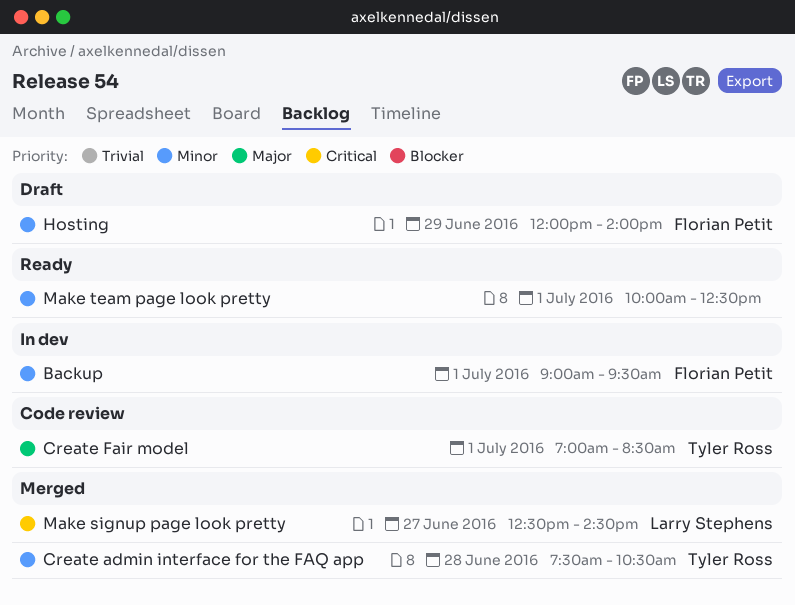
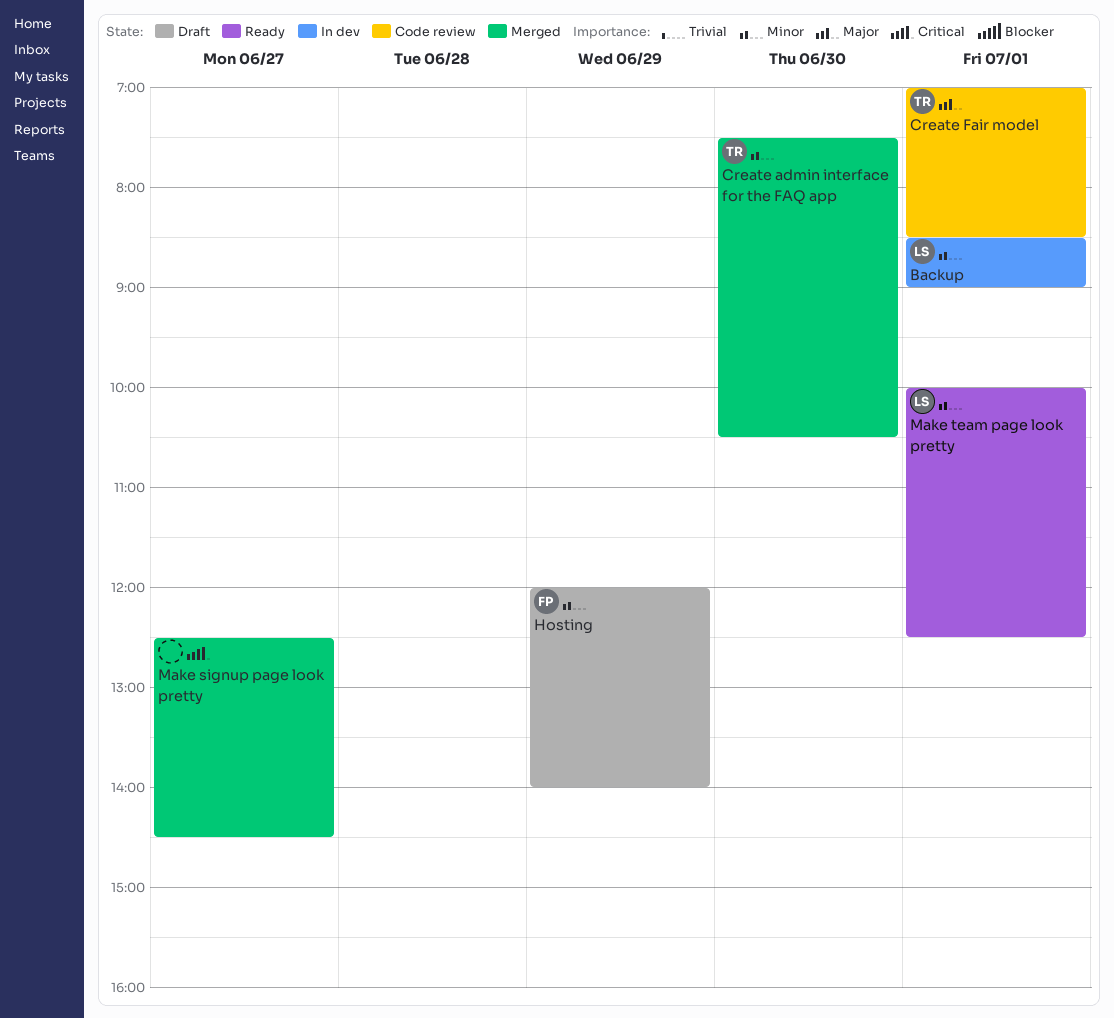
Backup, owner: Florian Petit -> Larry Stephens
Backup, begins: 09:00 -> 08:30
Backup, ends: 09:30 -> 09:00
Create admin interface for the FAQ app, day: Jun 28 -> Jun 30
Make signup page look pretty, owner: Larry Stephens -> none
Make team page look pretty, owner: none -> Larry Stephens

